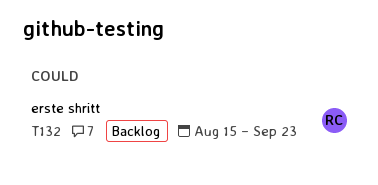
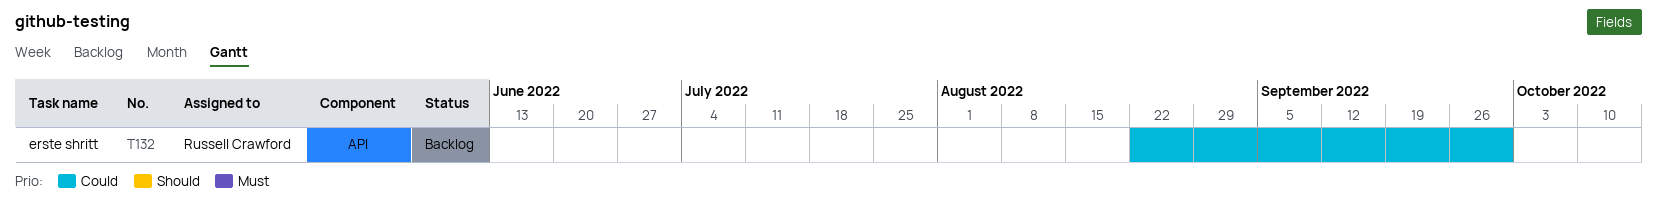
T132, start: Aug 15 -> Aug 22
T132, due: Sep 23 -> Sep 30

